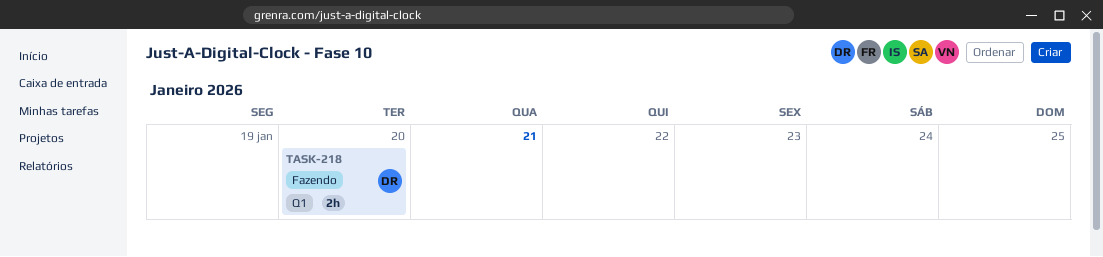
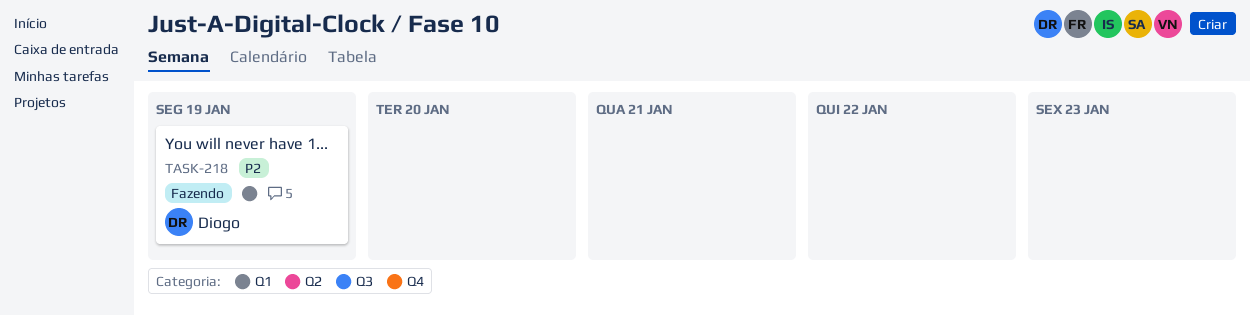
TASK-218, due: Jan 20 -> Jan 19

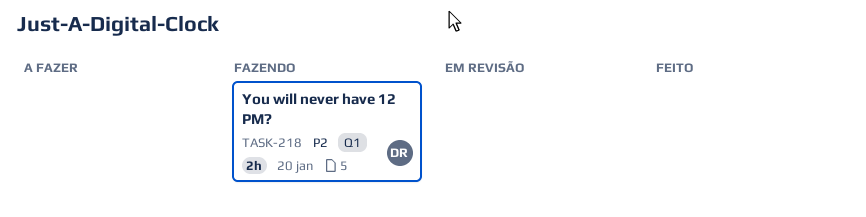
TASK-218, due: Jan 19 -> Jan 20

